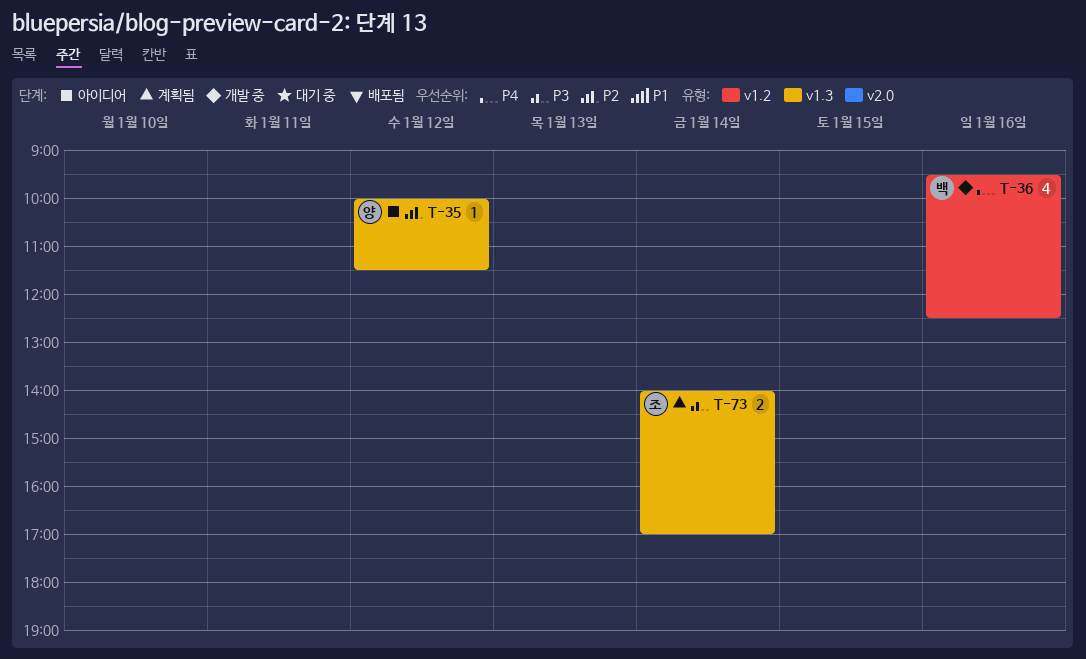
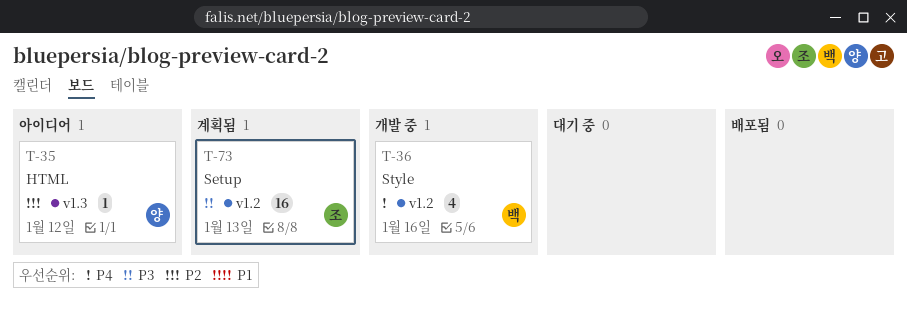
T-73, label: v1.3 -> v1.2
T-73, estimate: 2 -> 16
T-73, day: Jan 14 -> Jan 13

